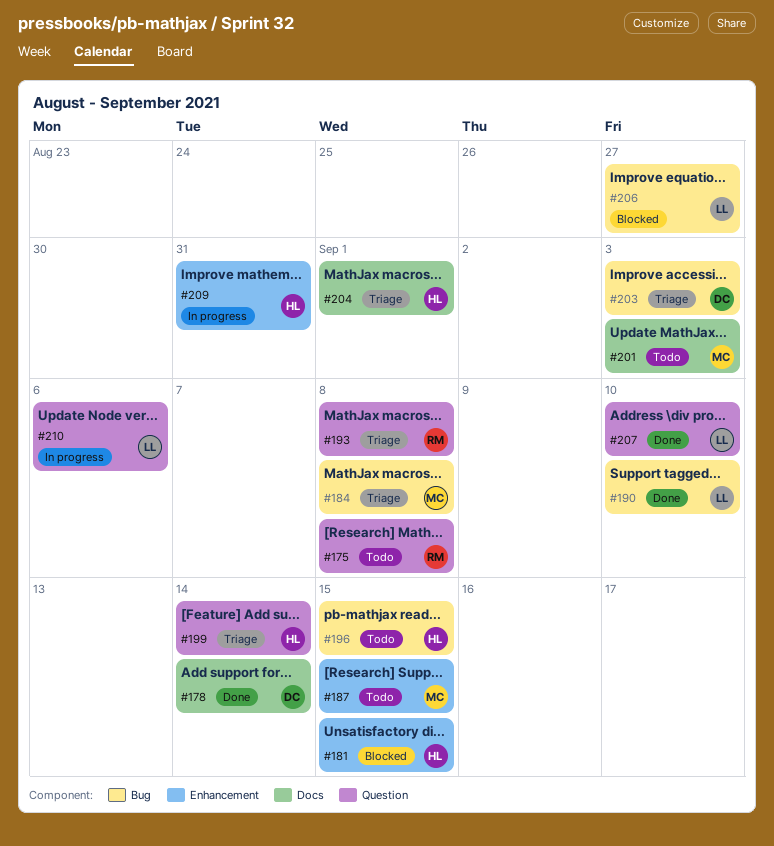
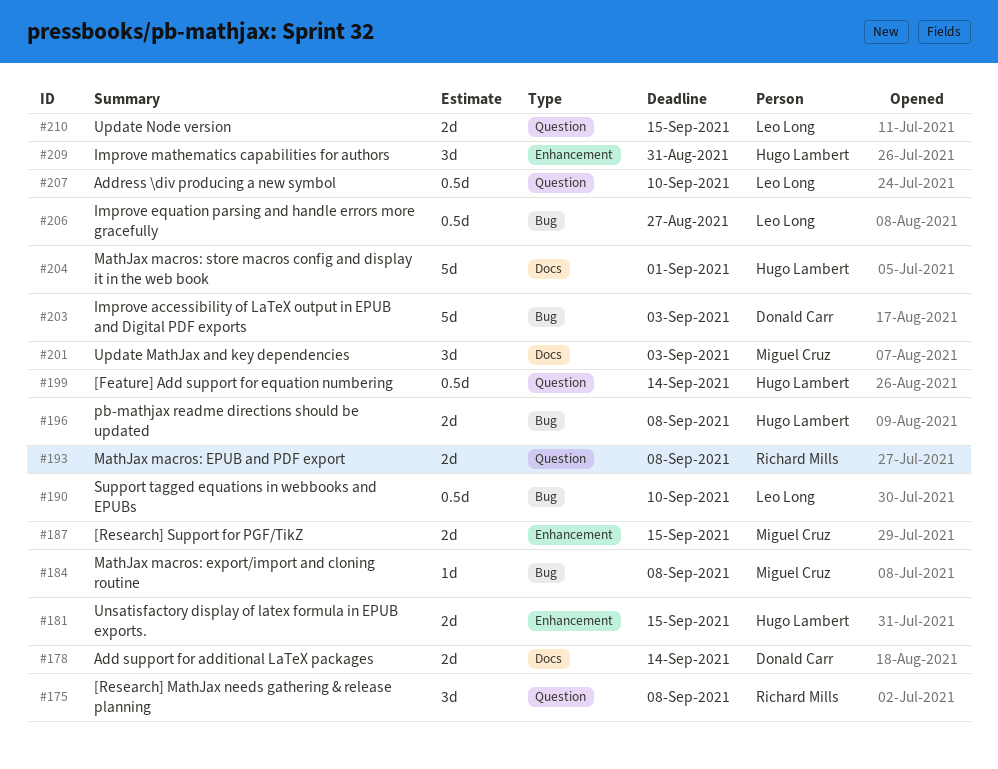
#196, due: Sep 15 -> Sep 8
#210, due: Sep 6 -> Sep 15

